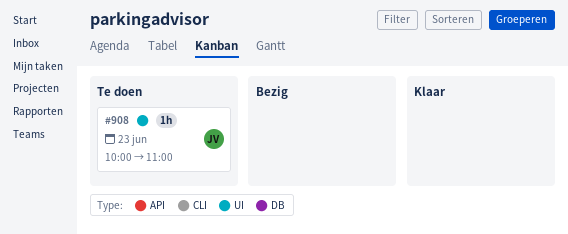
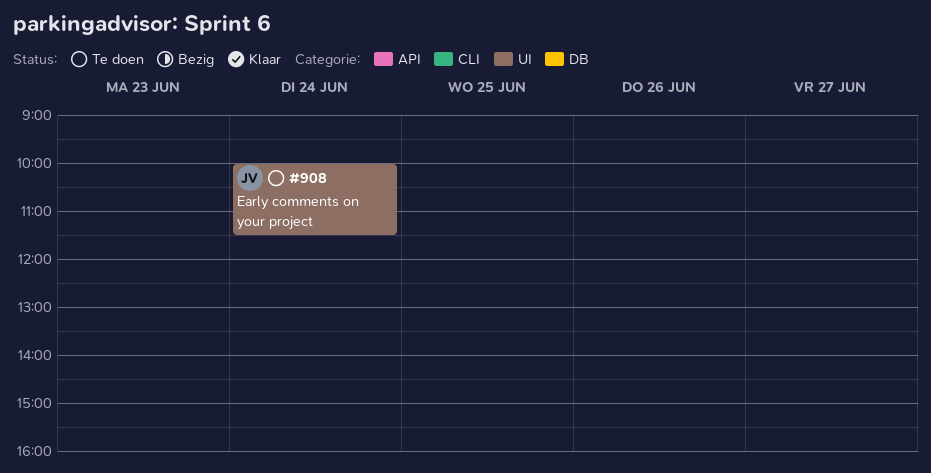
#908, day: Jun 23 -> Jun 24
#908, ends: 11:00 -> 11:30

